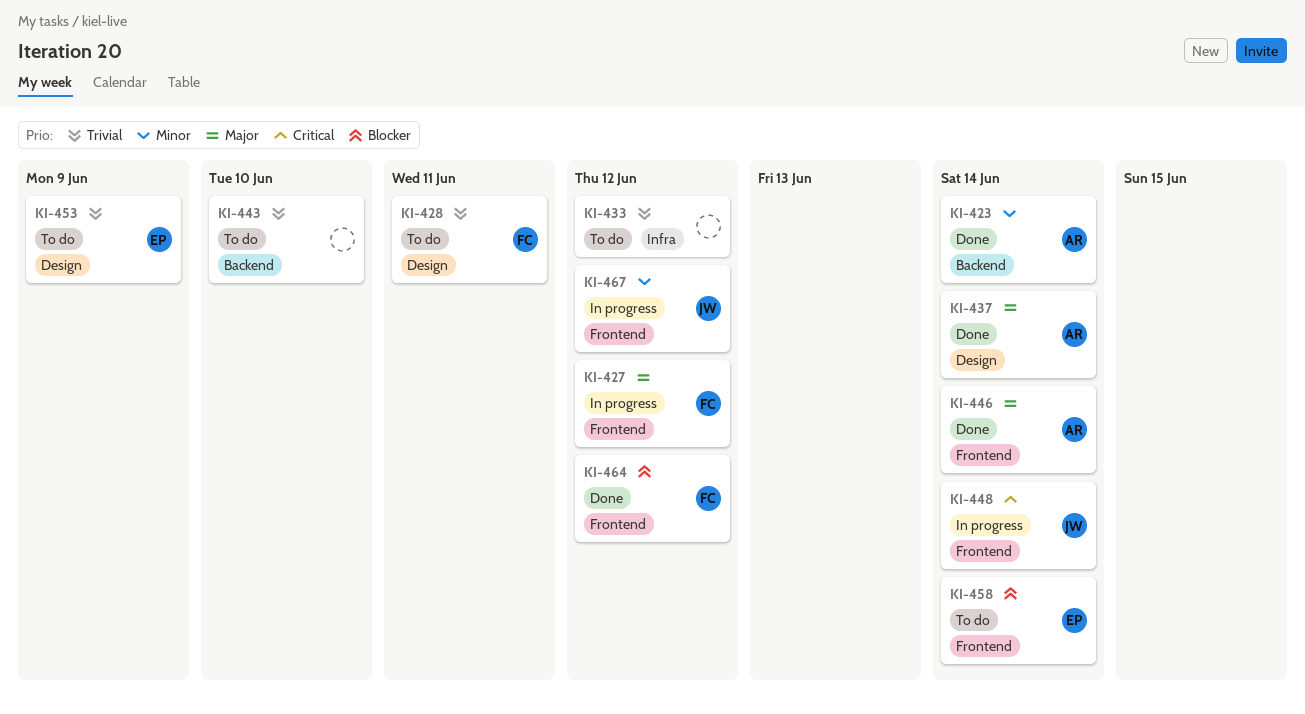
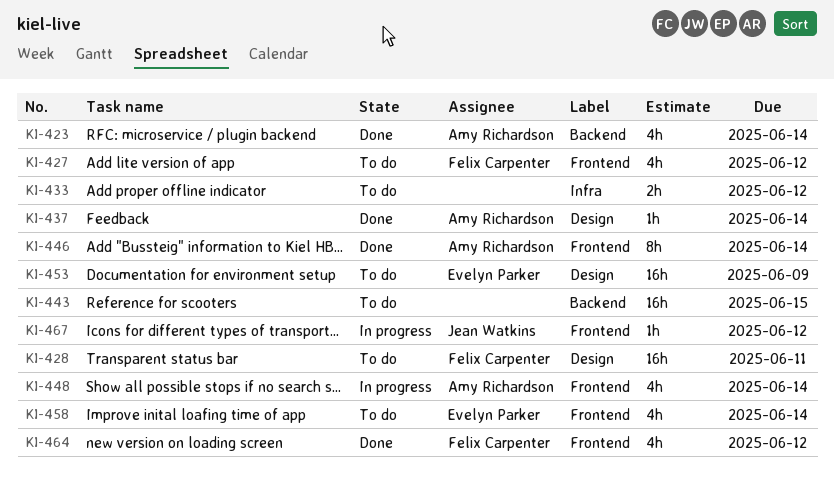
KI-427, status: In progress -> To do
KI-443, due: Jun 10 -> Jun 15
KI-448, owner: Jean Watkins -> Amy Richardson

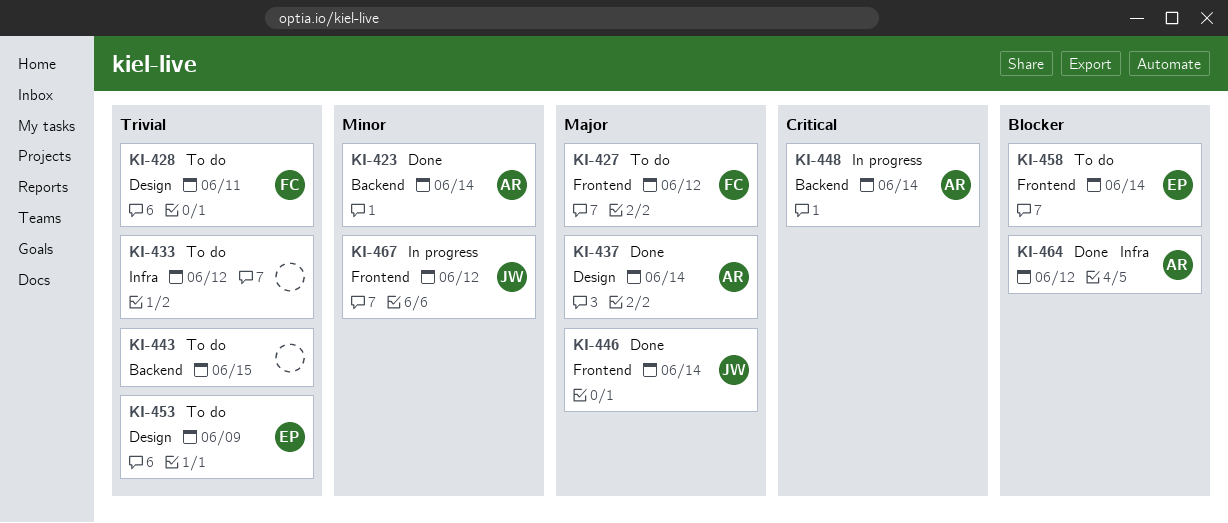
KI-446, owner: Amy Richardson -> Jean Watkins
KI-448, label: Frontend -> Backend
KI-464, owner: Felix Carpenter -> Amy Richardson
KI-464, label: Frontend -> Infra

